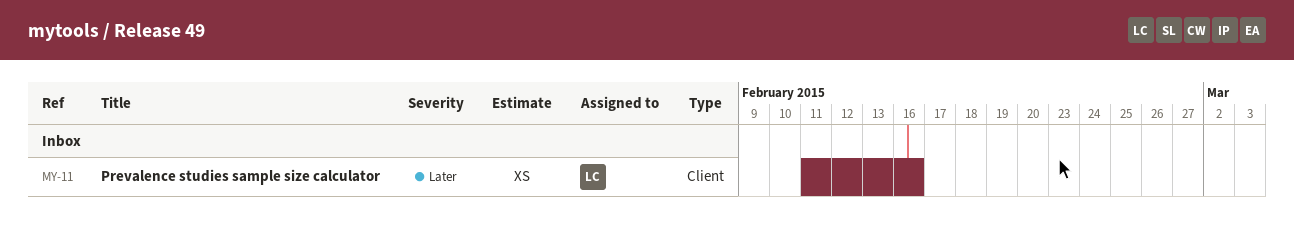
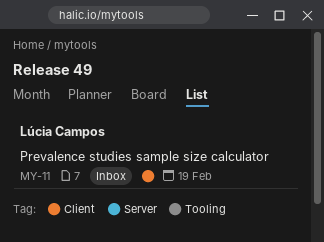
MY-11, due: Feb 16 -> Feb 19

